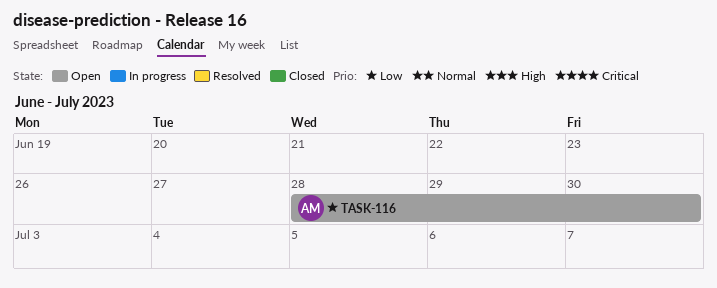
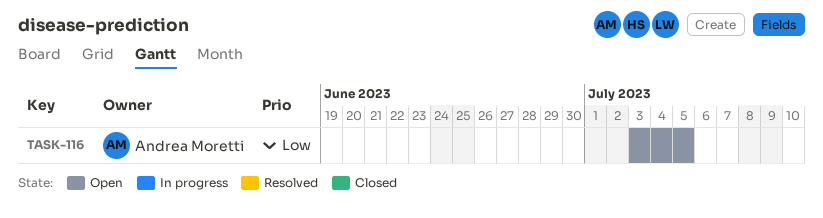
TASK-116, start: Jun 28 -> Jul 3
TASK-116, due: Jun 30 -> Jul 5

